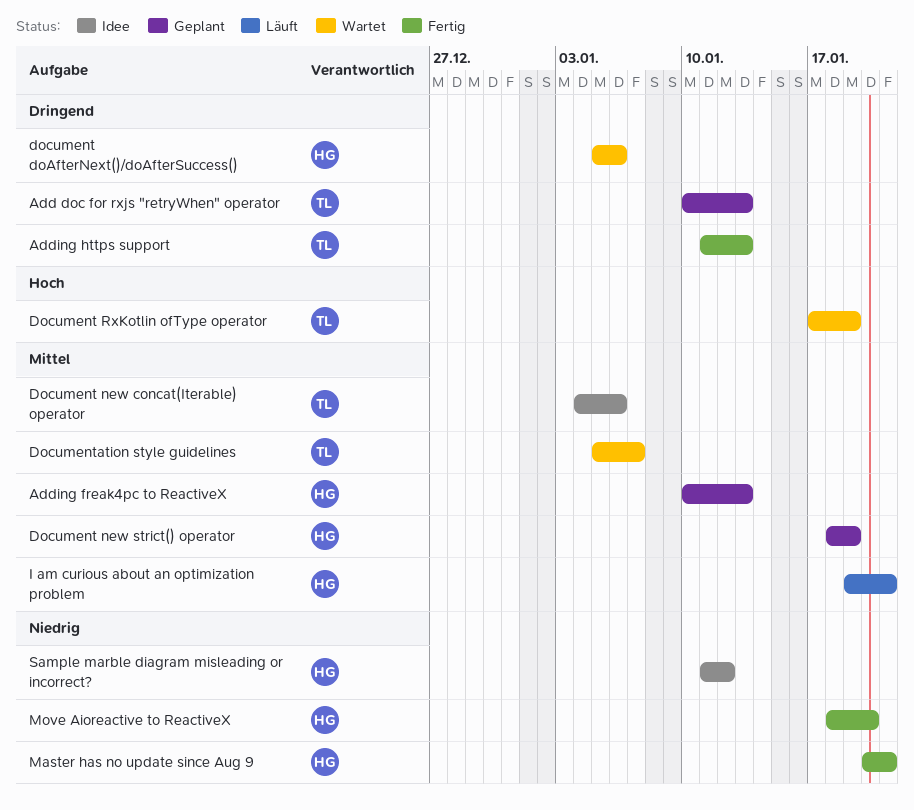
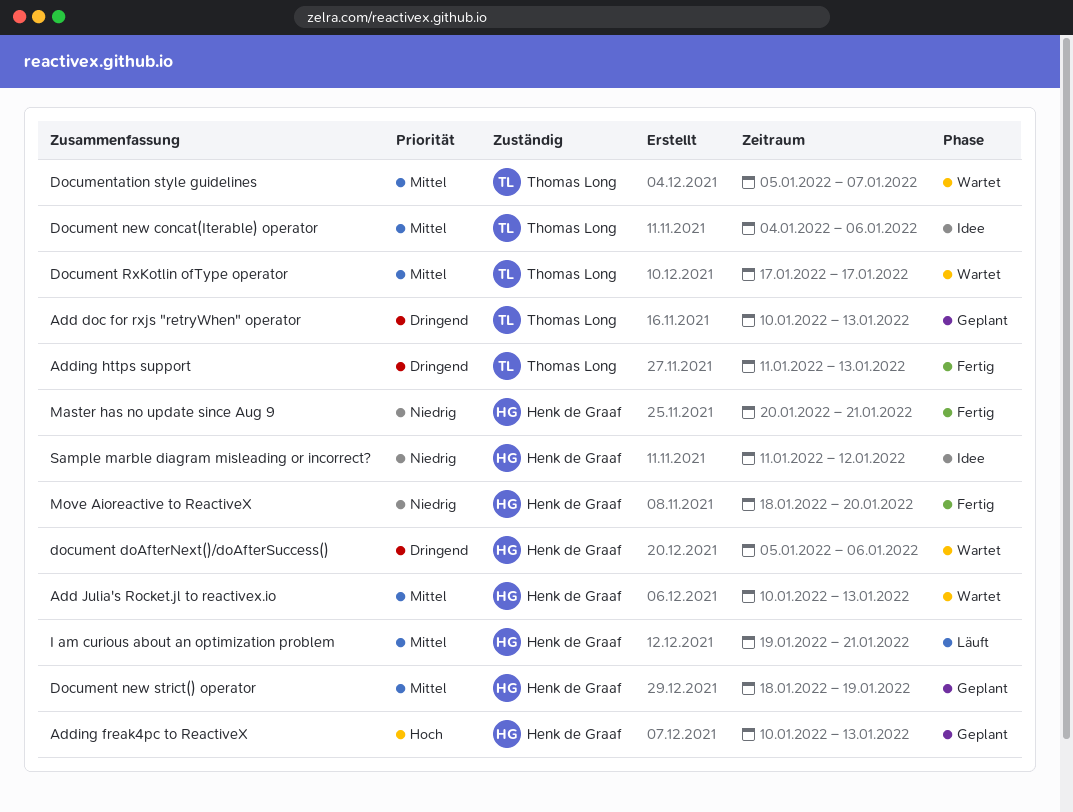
Add Julia's Rocket.jl to reactivex.io: none -> present
Adding freak4pc to ReactiveX, priority: Mittel -> Hoch
Document RxKotlin ofType operator, priority: Hoch -> Mittel
Document RxKotlin ofType operator, due: Jan 19 -> Jan 17

